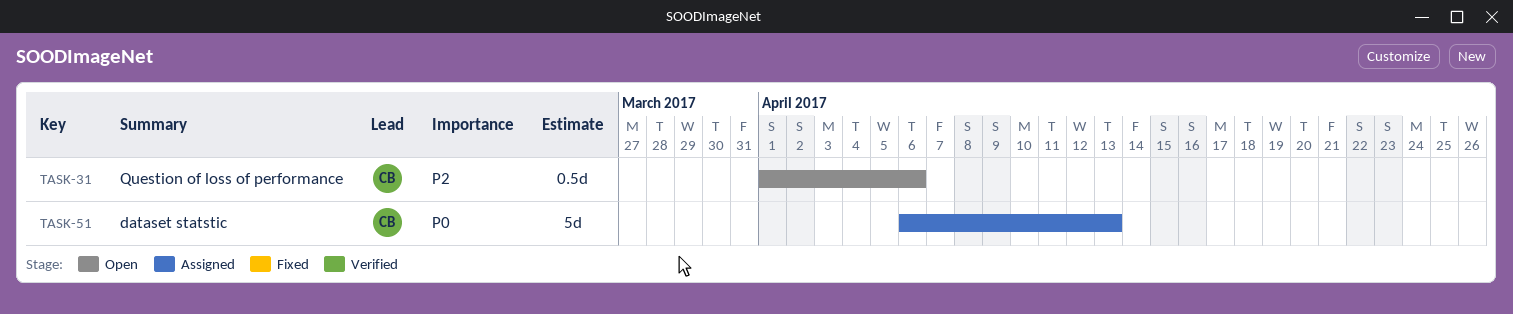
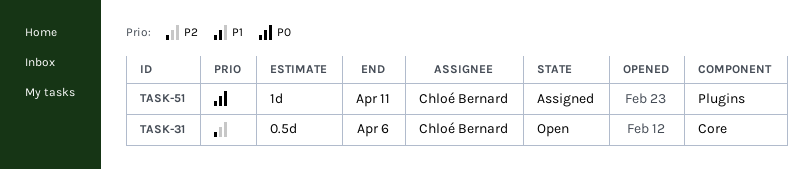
TASK-51, estimate: 5d -> 1d
TASK-51, due: Apr 13 -> Apr 11

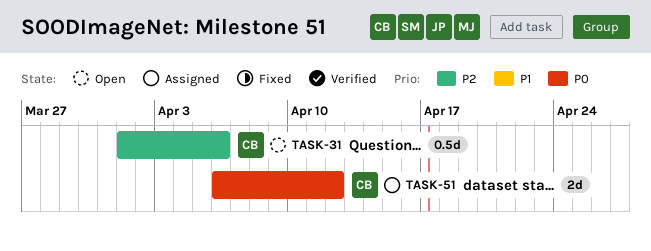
TASK-51, estimate: 1d -> 2d
TASK-51, due: Apr 11 -> Apr 12

